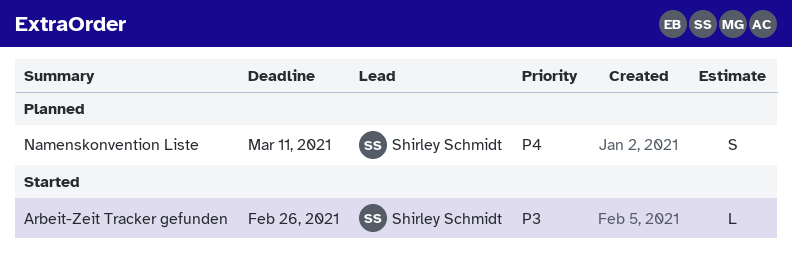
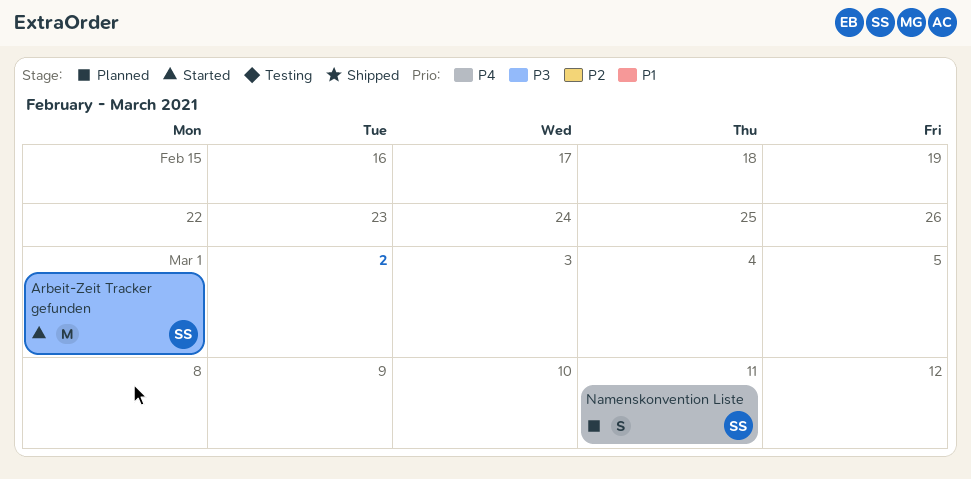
Arbeit-Zeit Tracker gefunden, estimate: L -> M
Arbeit-Zeit Tracker gefunden, due: Feb 26 -> Mar 1

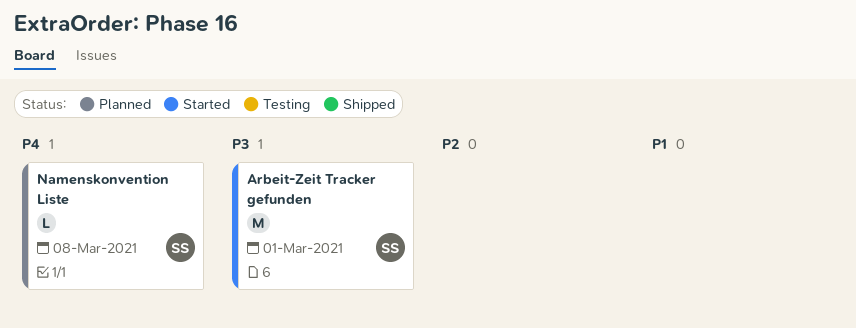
Namenskonvention Liste, estimate: S -> L
Namenskonvention Liste, due: Mar 11 -> Mar 8

